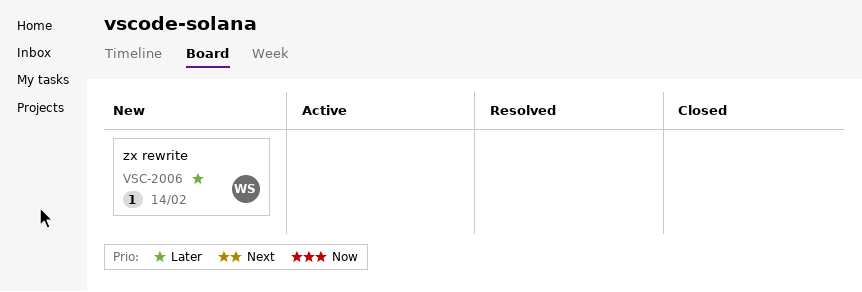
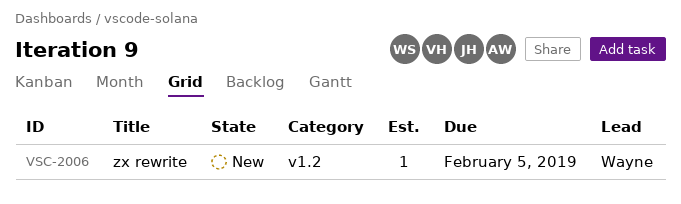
VSC-2006, due: Feb 14 -> Feb 5

